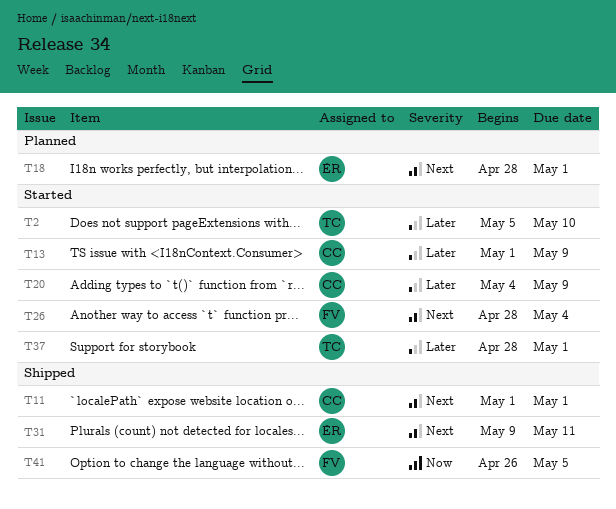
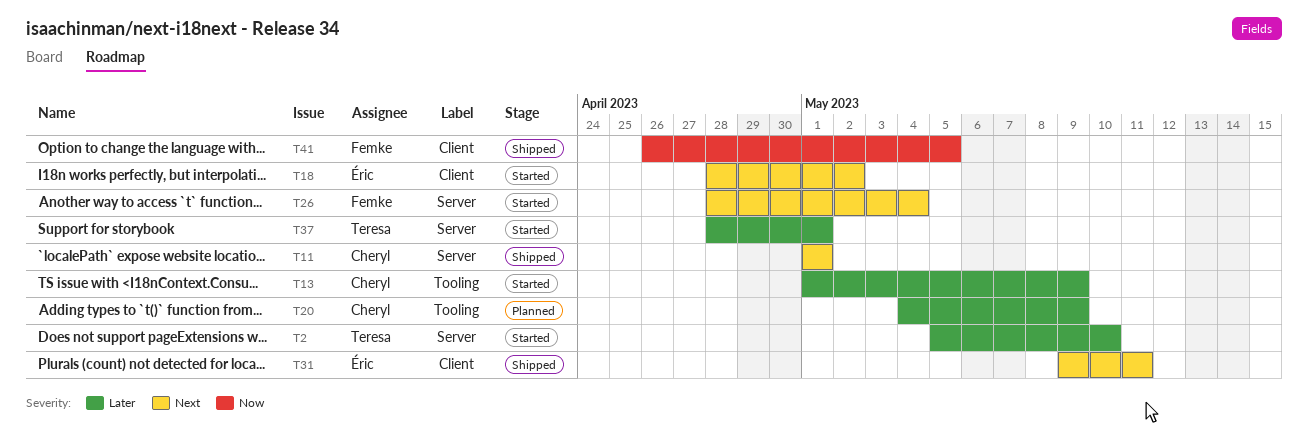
T18, status: Planned -> Started
T18, due: May 1 -> May 2
T20, status: Started -> Planned

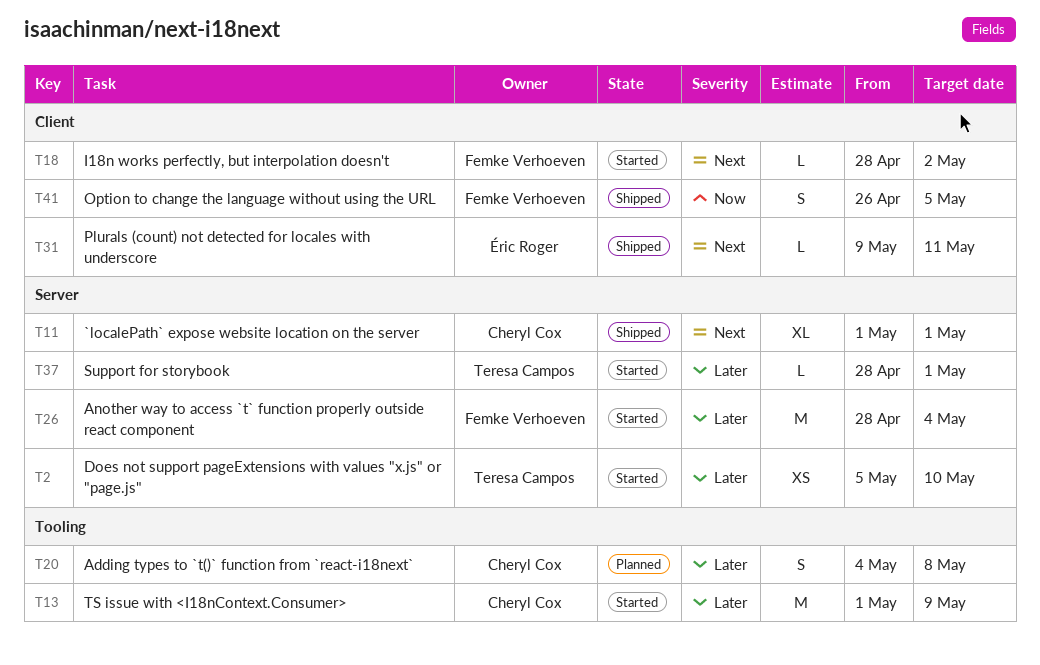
T18, owner: Éric Roger -> Femke Verhoeven
T20, due: May 9 -> May 8
T26, priority: Next -> Later

